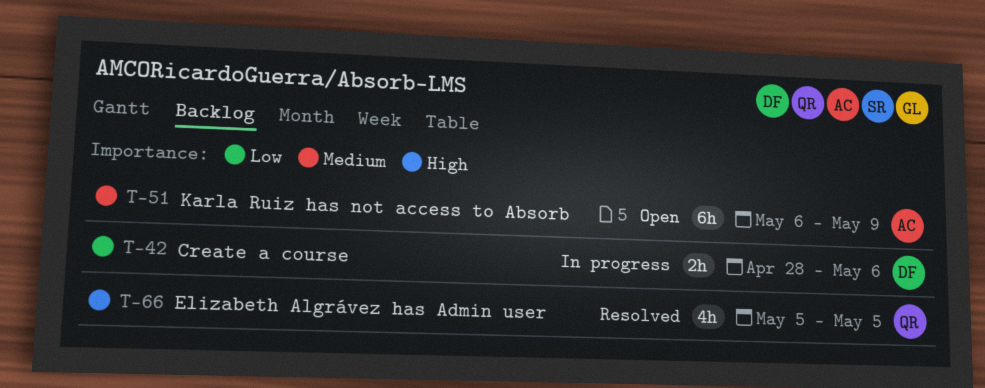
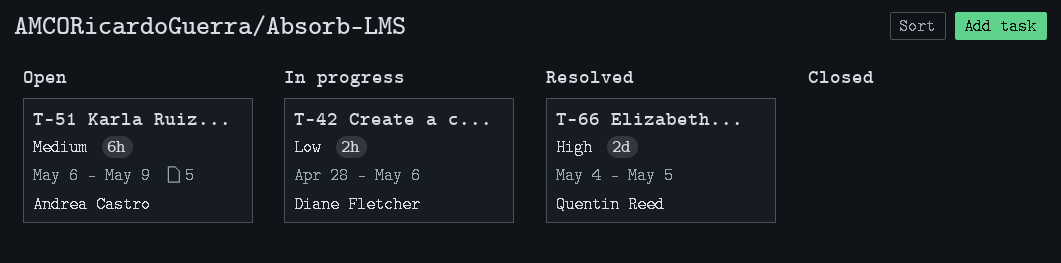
T-66, estimate: 4h -> 2d
T-66, start: May 5 -> May 4

